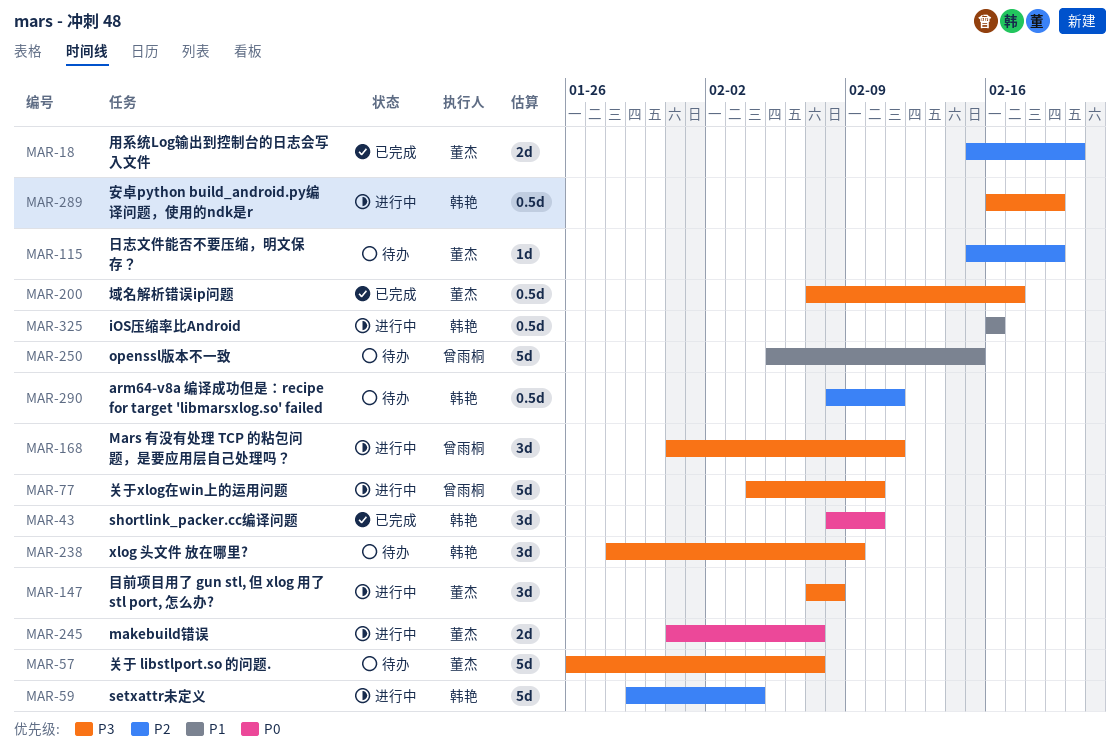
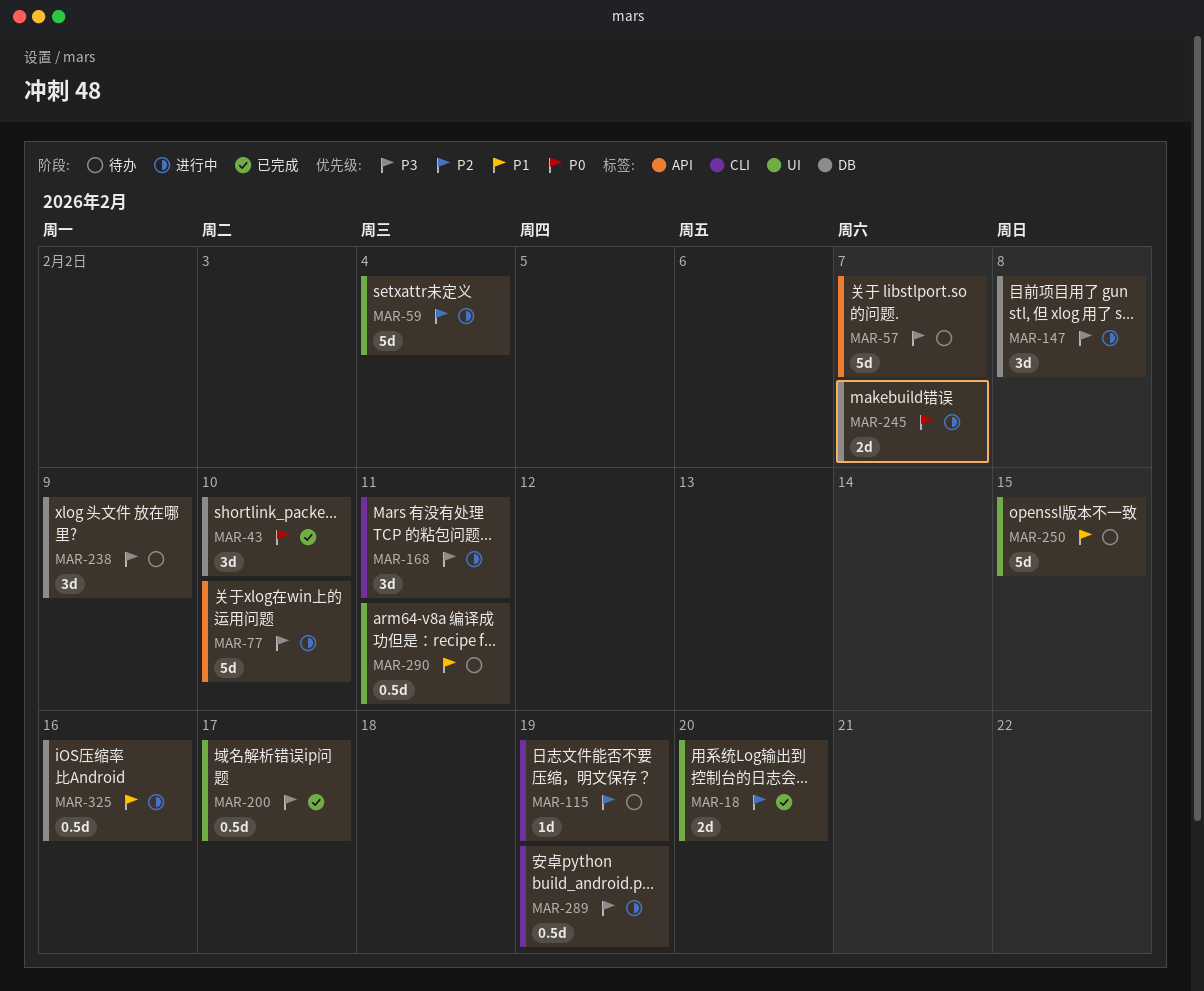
MAR-290, priority: P2 -> P1

